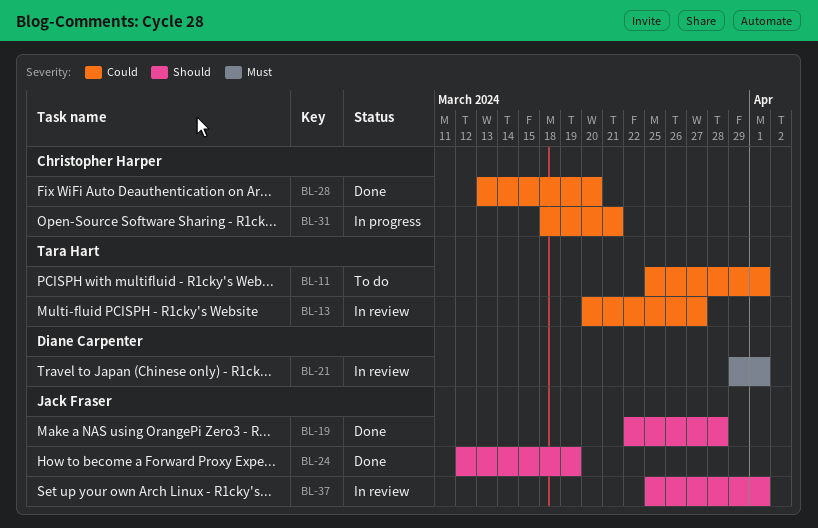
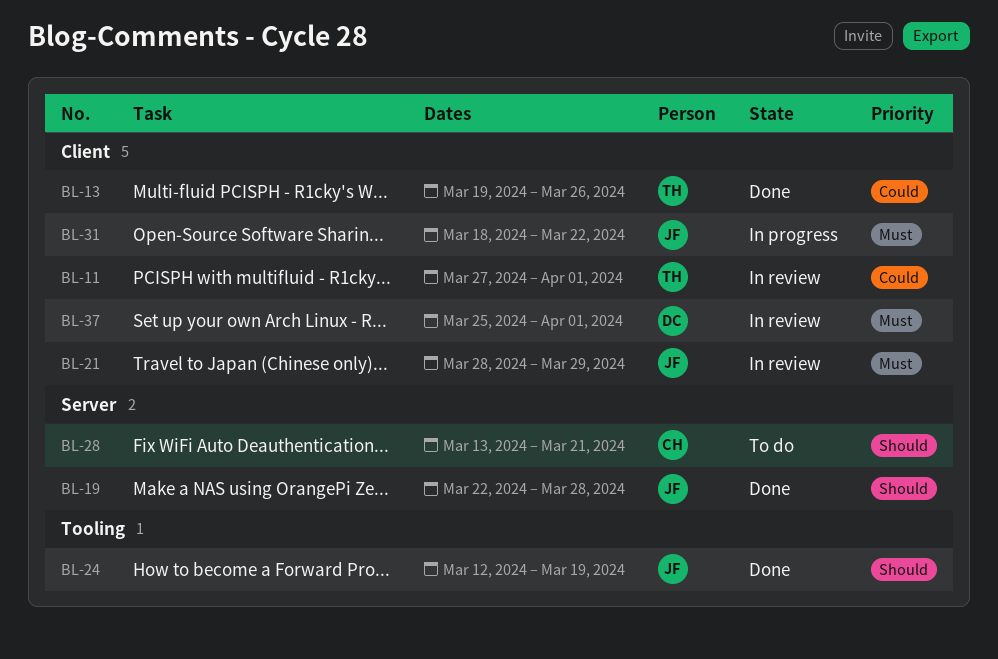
BL-11, status: To do -> In review
BL-11, start: Mar 25 -> Mar 27
BL-13, status: In review -> Done
BL-13, start: Mar 20 -> Mar 19
BL-13, due: Mar 27 -> Mar 26
BL-21, owner: Diane Carpenter -> Jack Fraser
BL-21, start: Mar 29 -> Mar 28
BL-21, due: Apr 1 -> Mar 29
BL-28, status: Done -> To do
BL-28, priority: Could -> Should
BL-28, due: Mar 20 -> Mar 21
BL-31, owner: Christopher Harper -> Jack Fraser
BL-31, priority: Could -> Must
BL-31, due: Mar 21 -> Mar 22
BL-37, owner: Jack Fraser -> Diane Carpenter
BL-37, priority: Should -> Must

